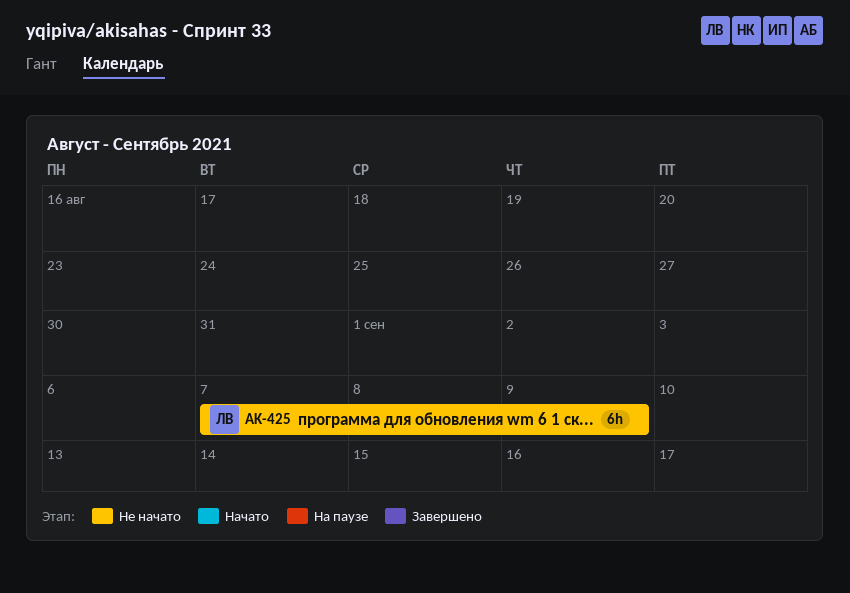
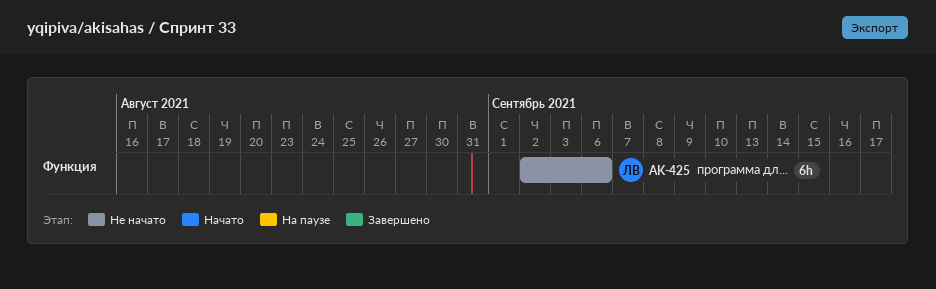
AK-425, start: Sep 7 -> Sep 2
AK-425, due: Sep 9 -> Sep 6

